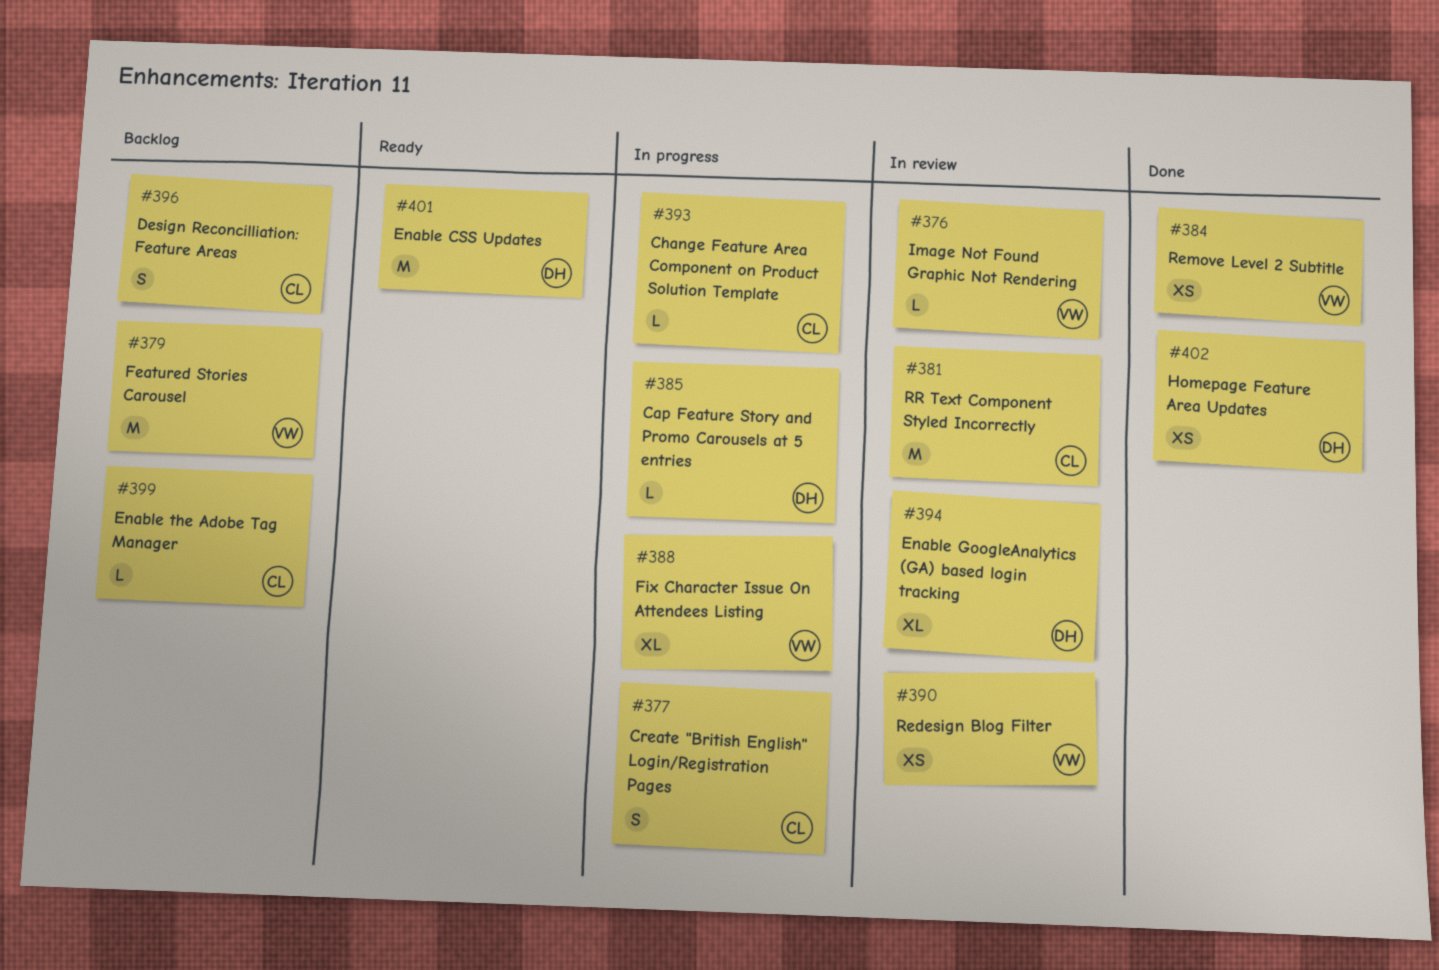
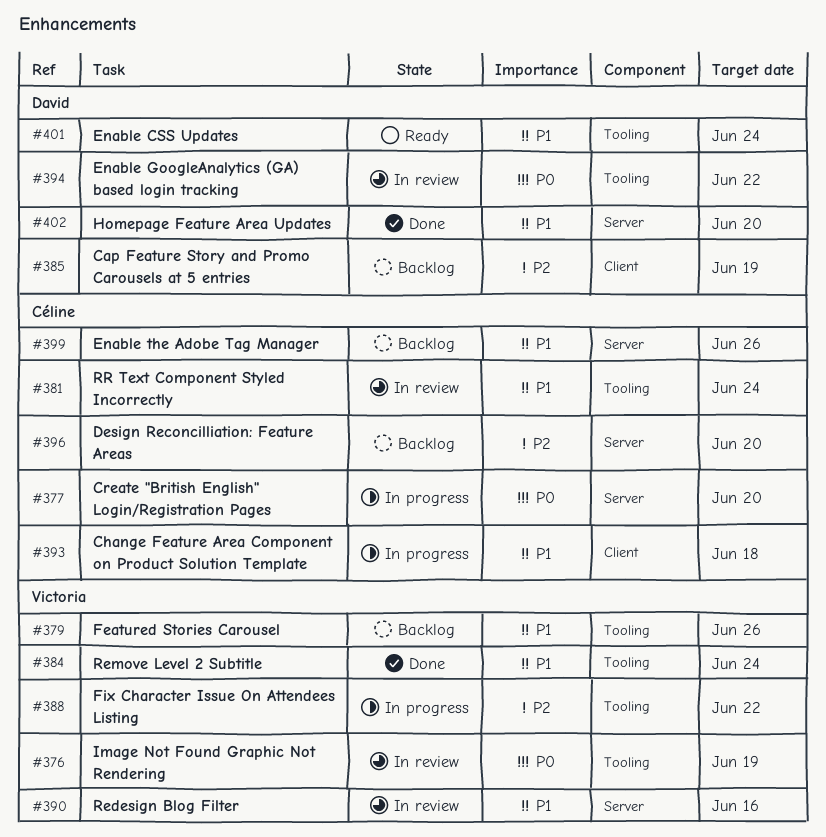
#385, status: In progress -> Backlog

